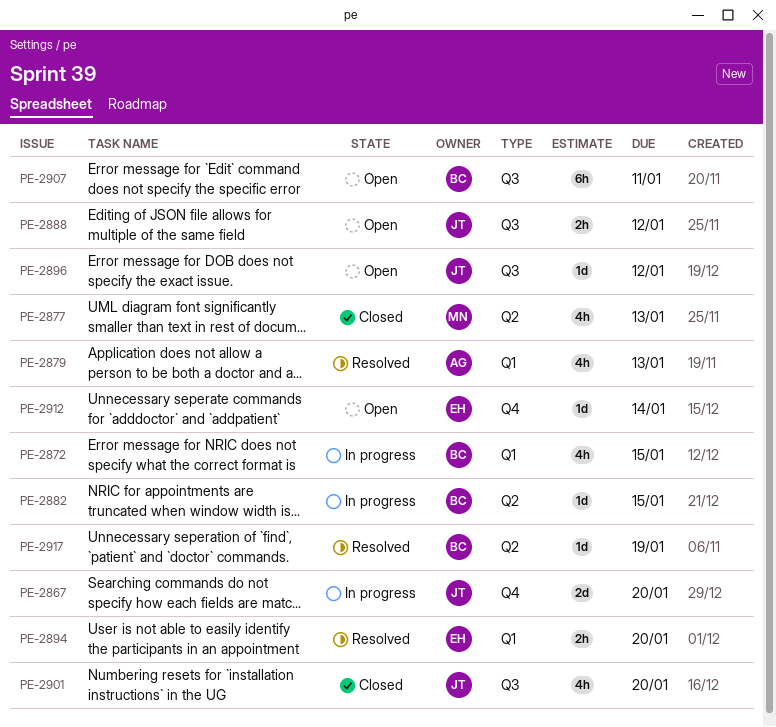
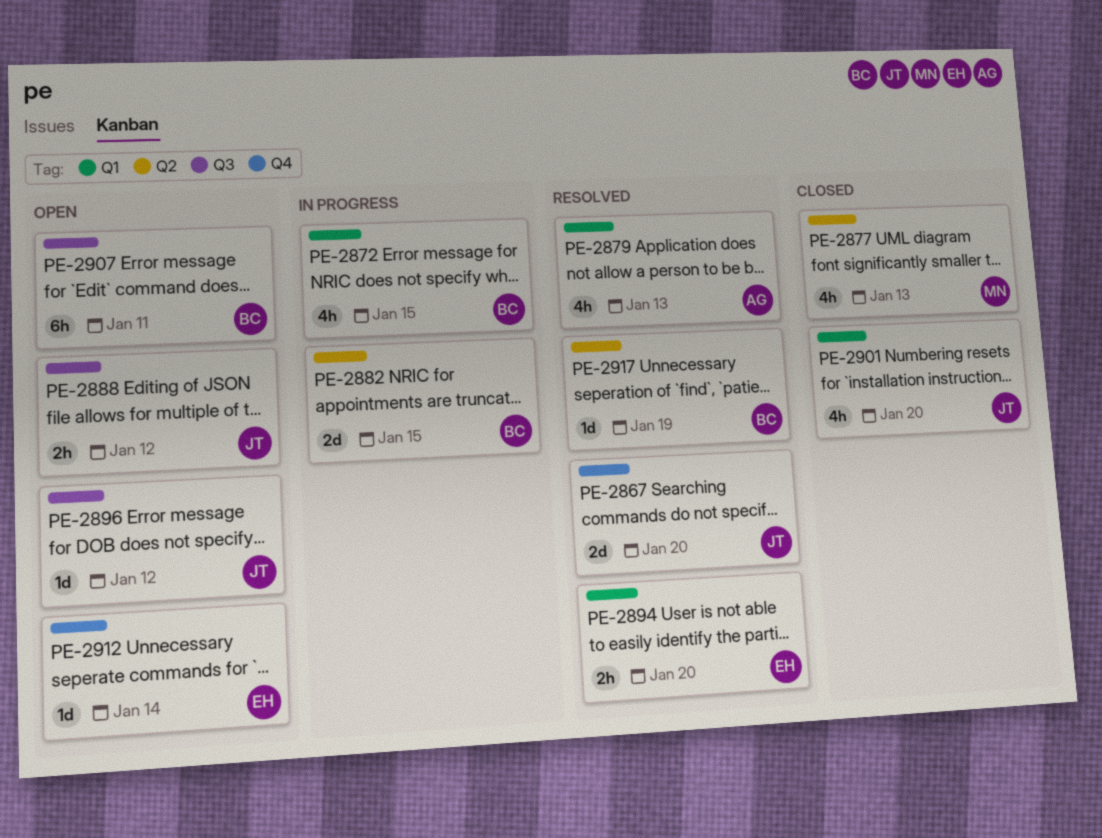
PE-2867, status: In progress -> Resolved
PE-2882, estimate: 1d -> 2d
PE-2901, label: Q3 -> Q1

